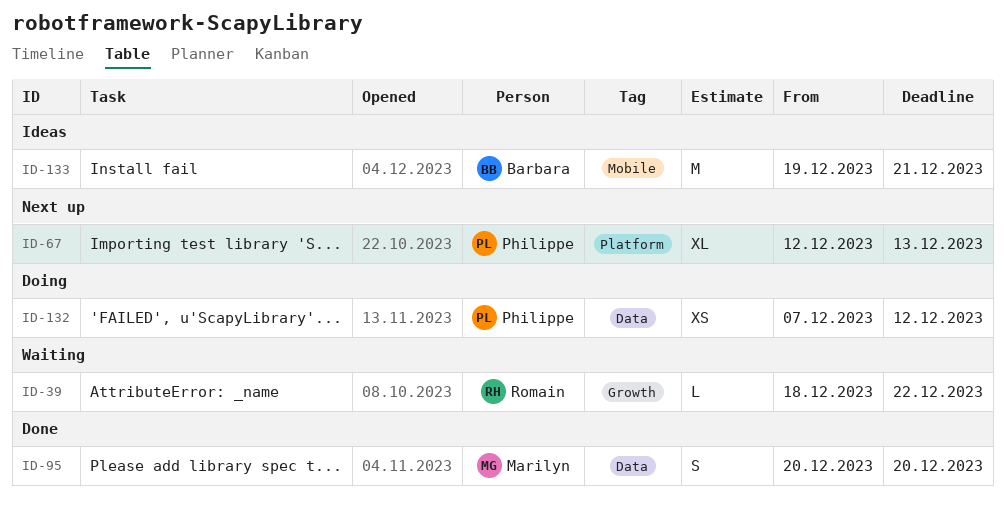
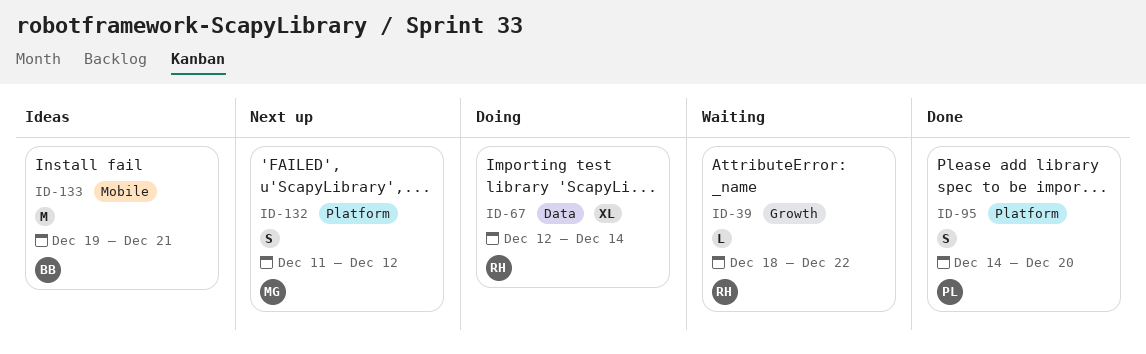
ID-67, status: Next up -> Doing
ID-67, owner: Philippe -> Romain
ID-67, label: Platform -> Data
ID-67, due: Dec 13 -> Dec 14
ID-95, owner: Marilyn -> Philippe
ID-95, label: Data -> Platform
ID-95, start: Dec 20 -> Dec 14
ID-132, status: Doing -> Next up
ID-132, owner: Philippe -> Marilyn
ID-132, label: Data -> Platform
ID-132, estimate: XS -> S
ID-132, start: Dec 7 -> Dec 11

